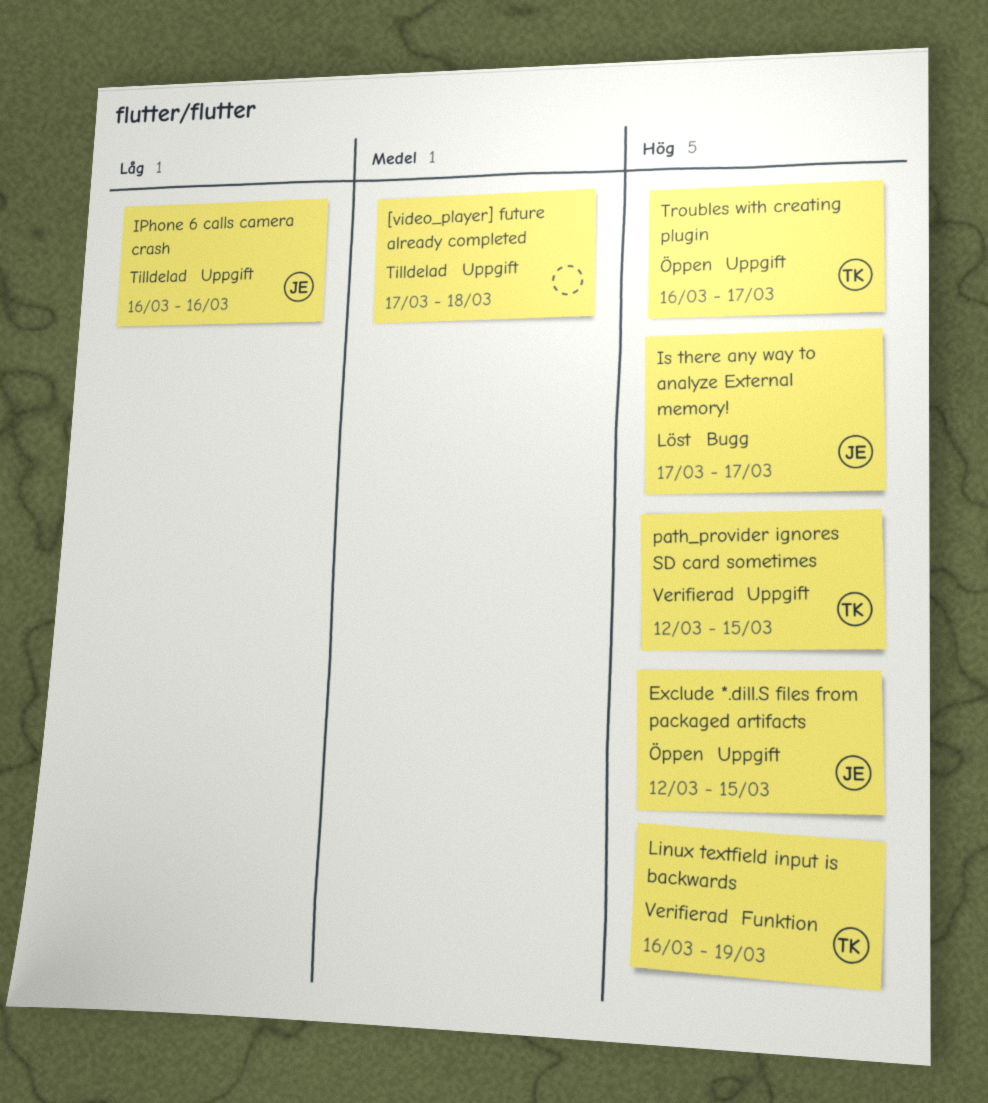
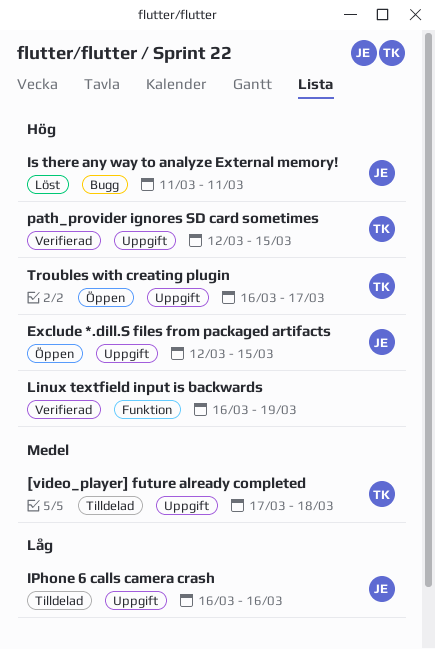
[video_player] future already completed, owner: none -> TK
Is there any way to analyze External memory!, start: Mar 17 -> Mar 11
Is there any way to analyze External memory!, due: Mar 17 -> Mar 11
Linux textfield input is backwards, owner: TK -> none

